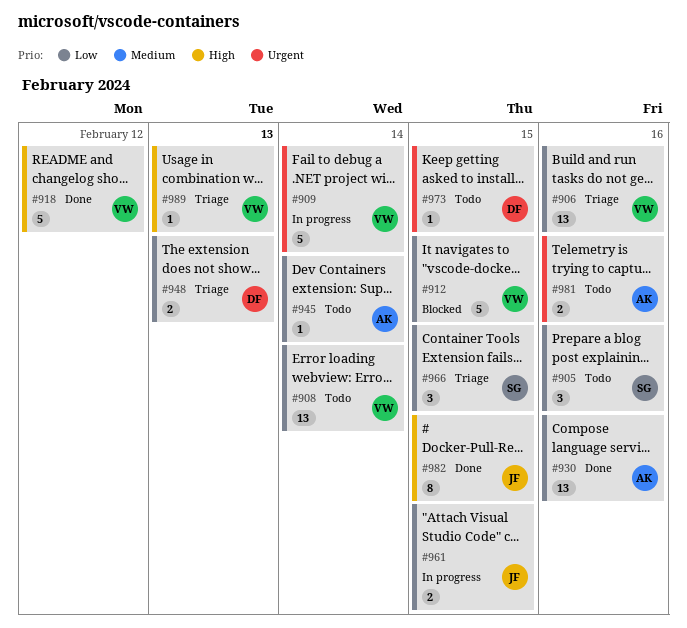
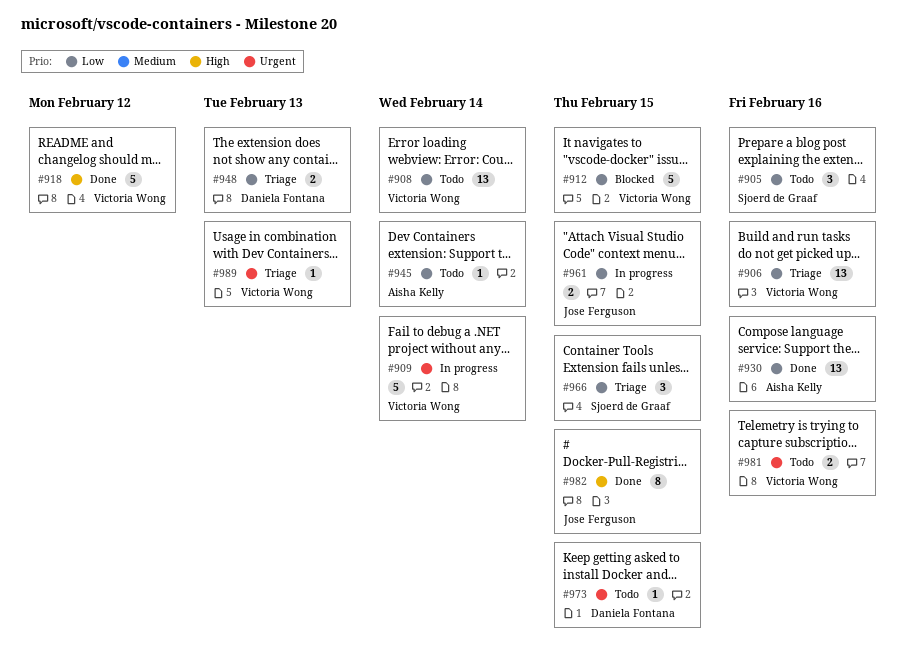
#981, owner: Aisha Kelly -> Victoria Wong
#989, priority: High -> Urgent

